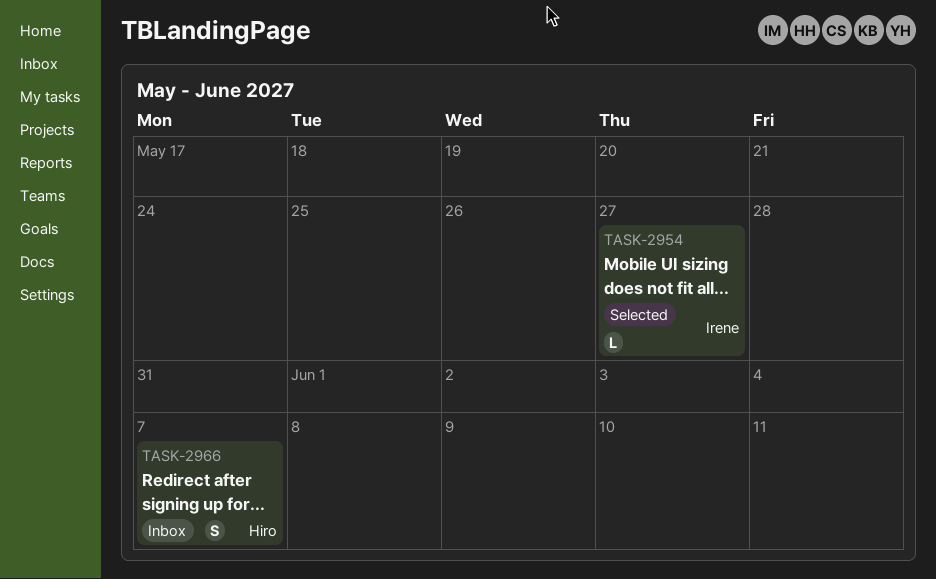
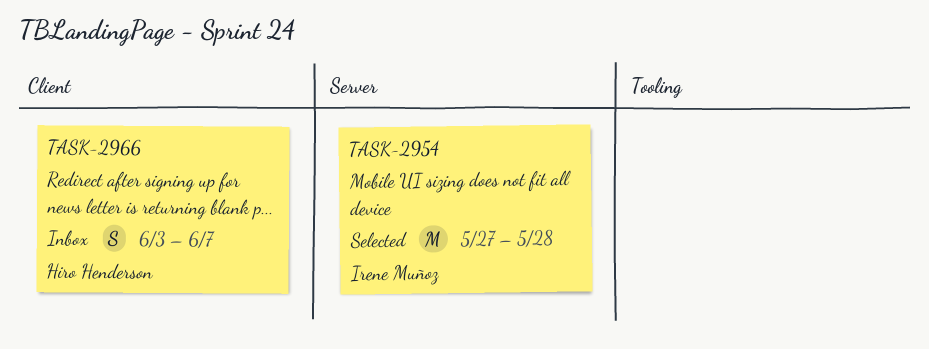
TASK-2954, estimate: L -> M
TASK-2954, due: May 27 -> May 28

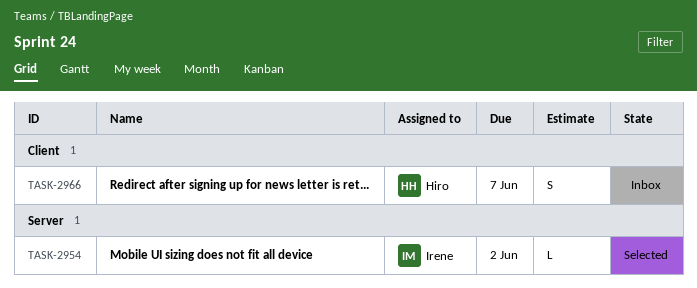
TASK-2954, estimate: M -> L
TASK-2954, due: May 28 -> Jun 2

